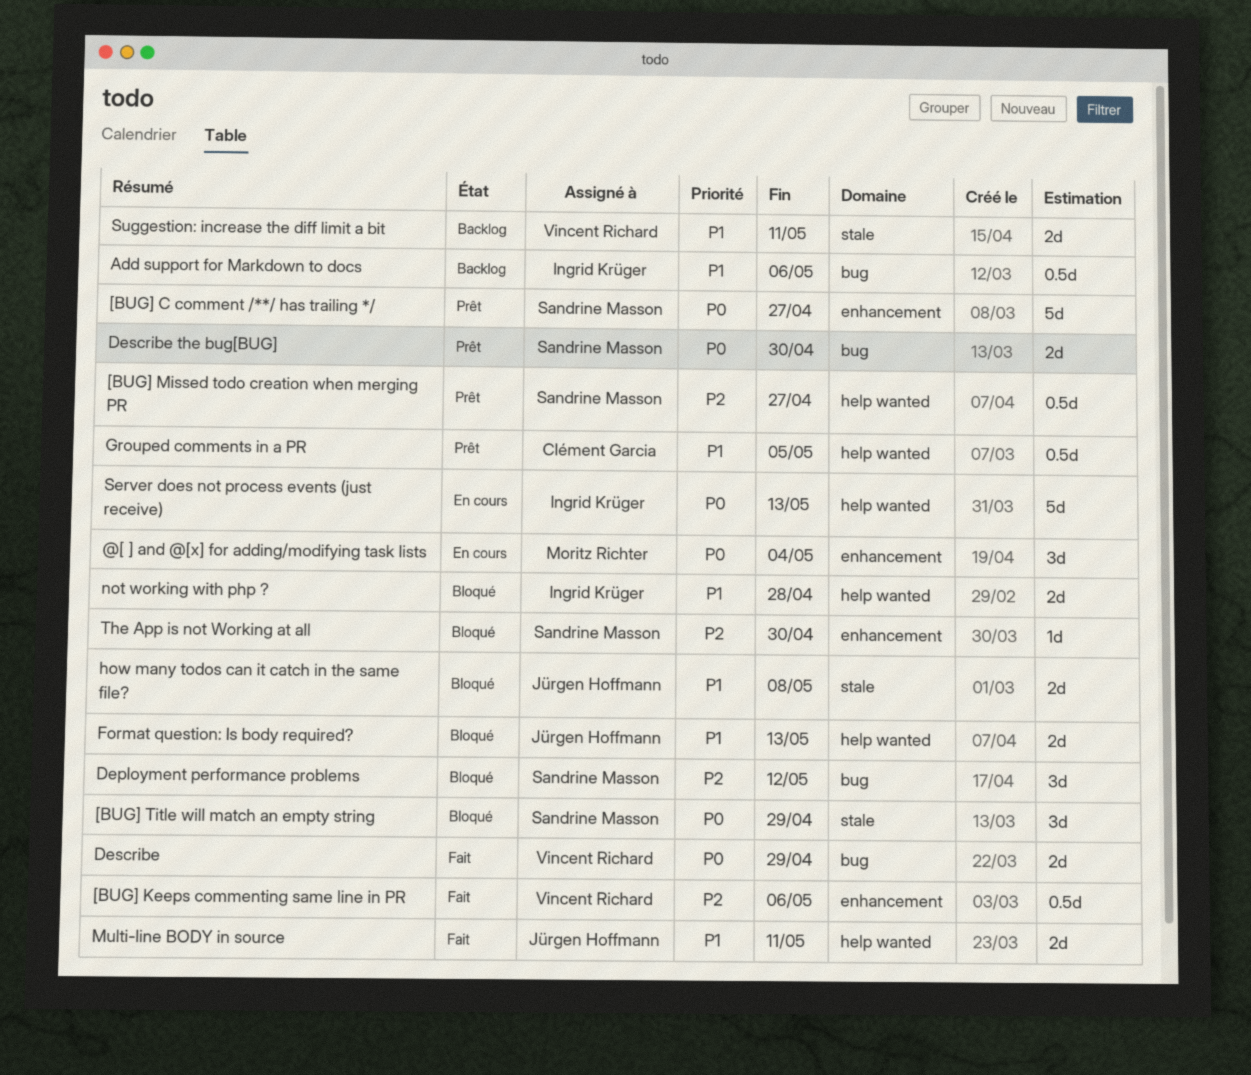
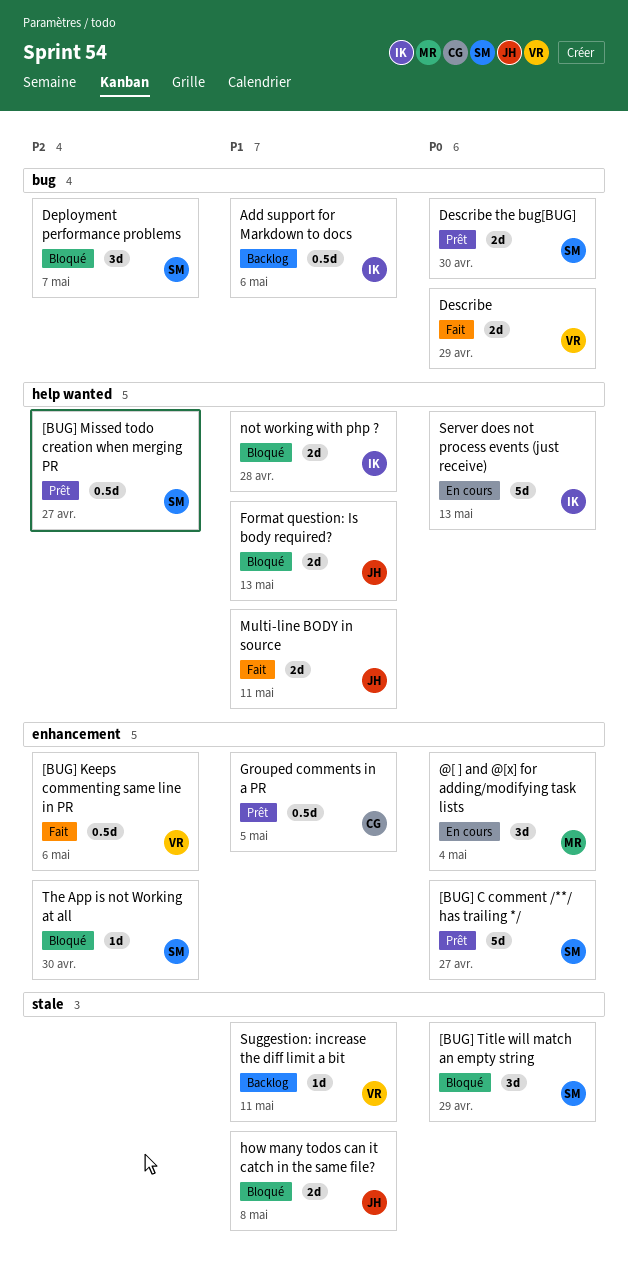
Deployment performance problems, due: May 12 -> May 7
Grouped comments in a PR, label: help wanted -> enhancement
Suggestion: increase the diff limit a bit, estimate: 2d -> 1d

